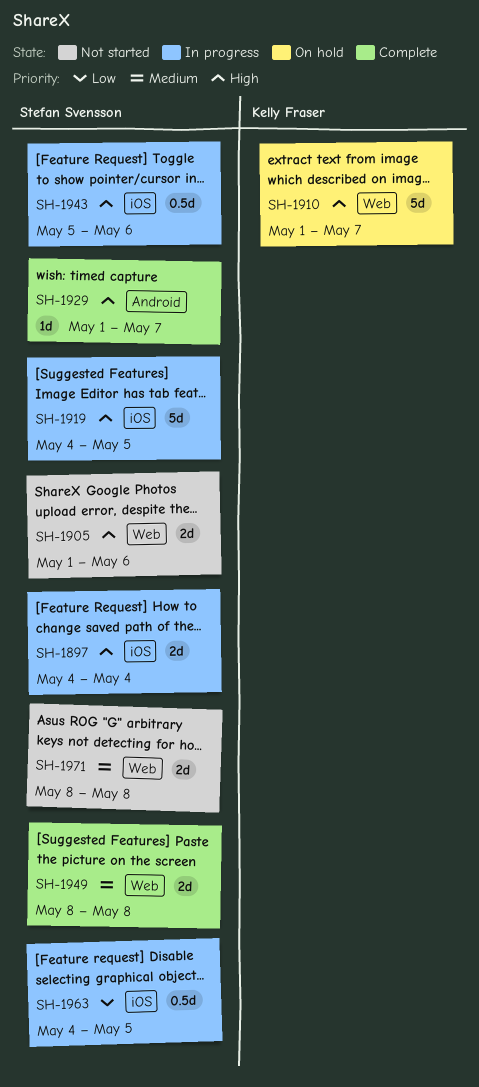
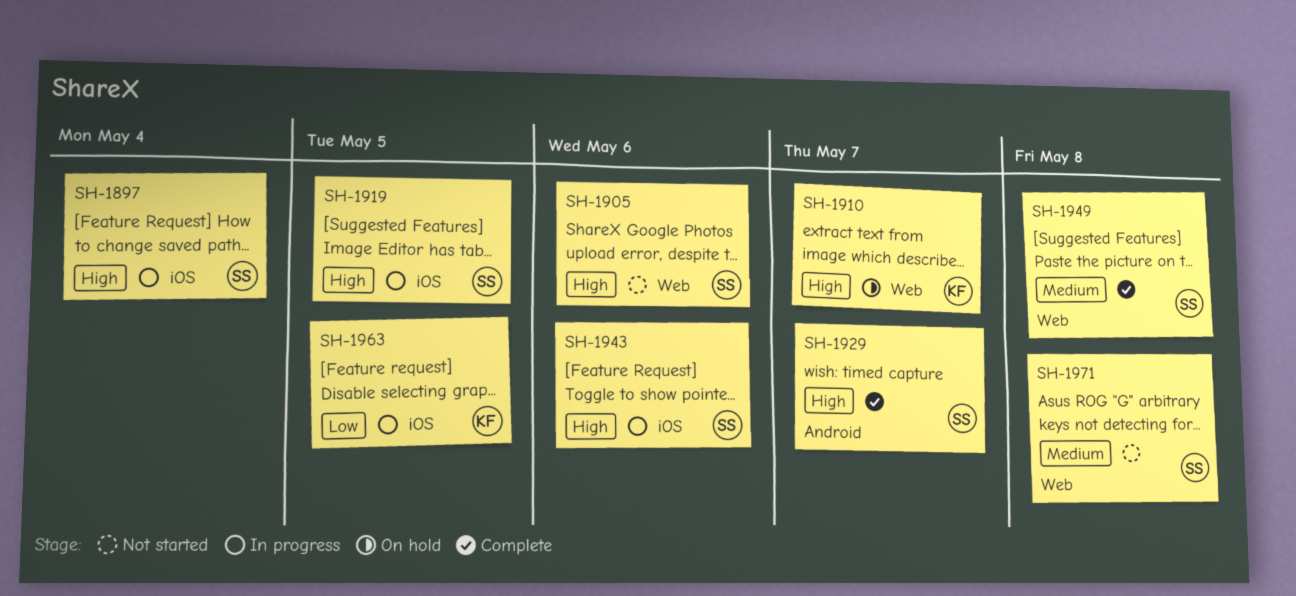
SH-1963, owner: Stefan Svensson -> Kelly Fraser

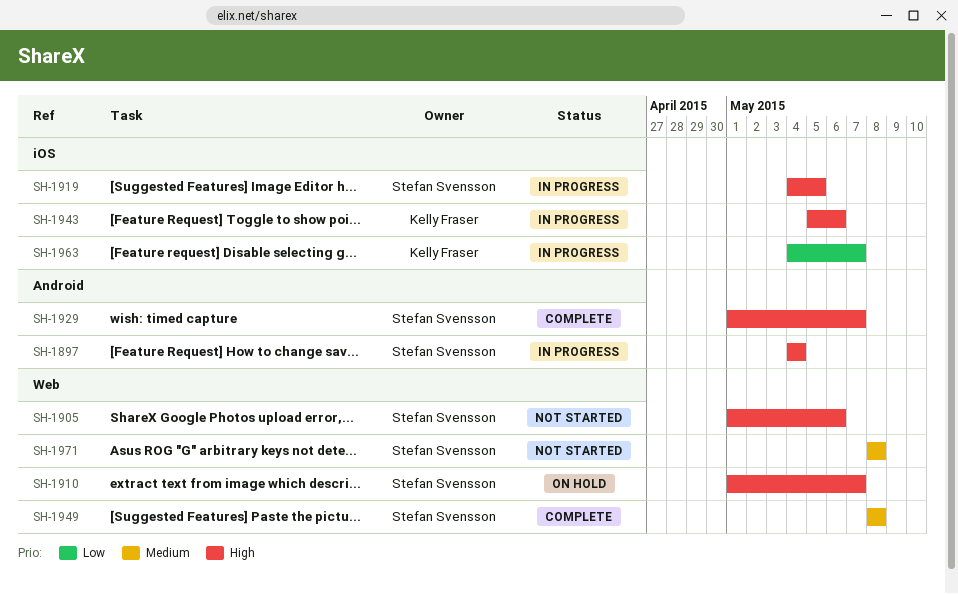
SH-1897, label: iOS -> Android
SH-1910, owner: Kelly Fraser -> Stefan Svensson
SH-1943, owner: Stefan Svensson -> Kelly Fraser
SH-1963, due: May 5 -> May 7

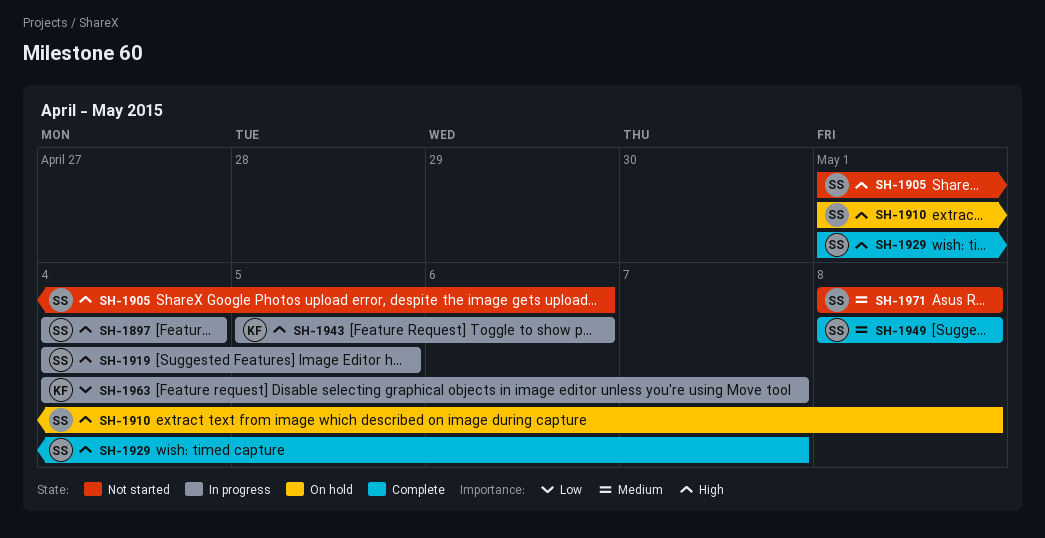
SH-1910, due: May 7 -> May 8

